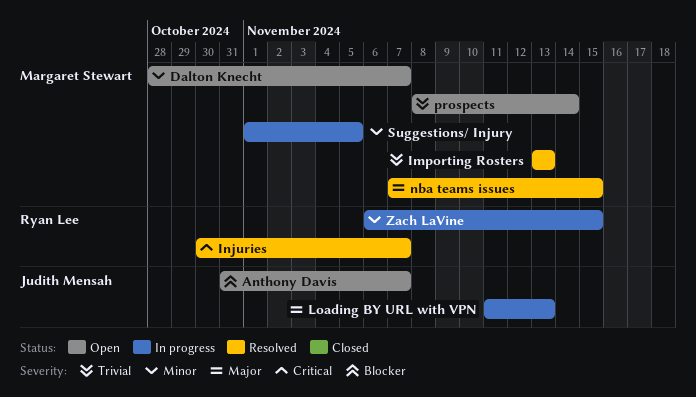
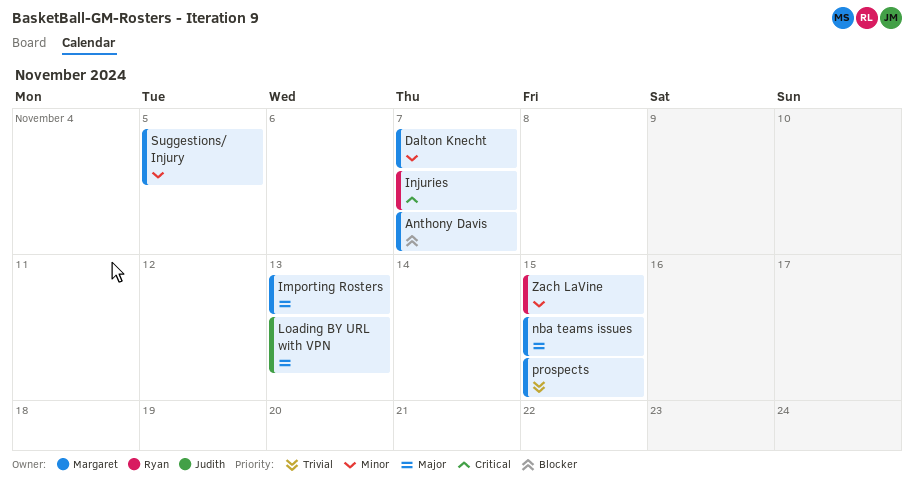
Anthony Davis, owner: Judith Mensah -> Margaret Stewart
Importing Rosters, priority: Trivial -> Major
prospects, due: Nov 14 -> Nov 15

